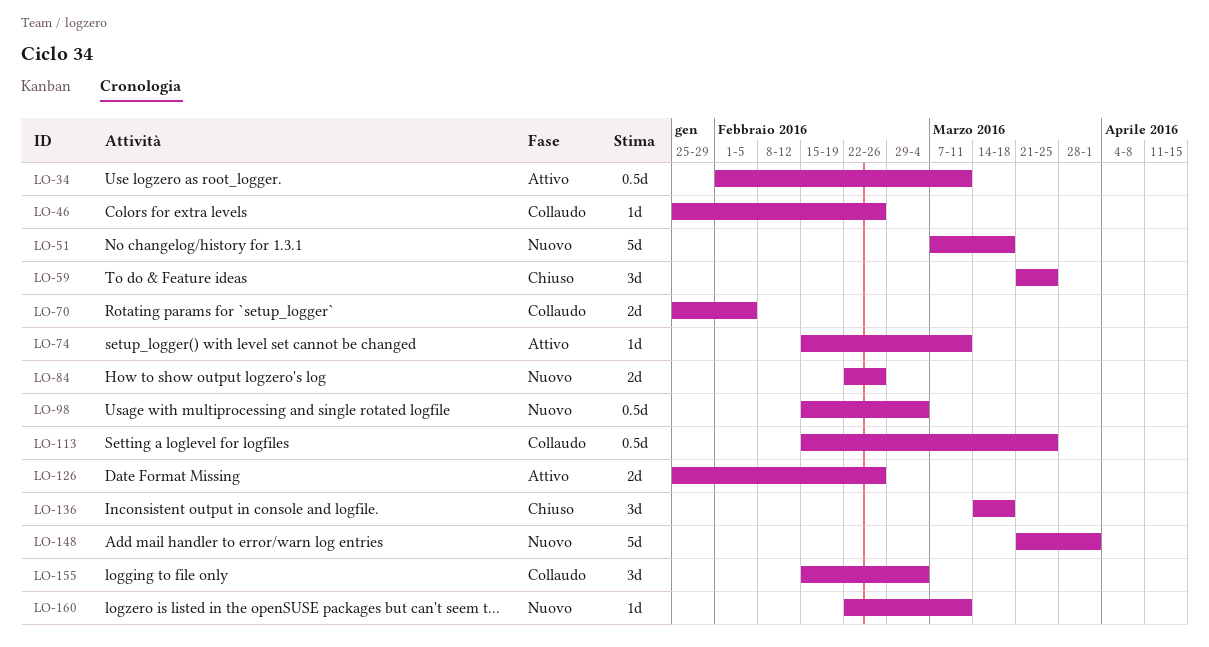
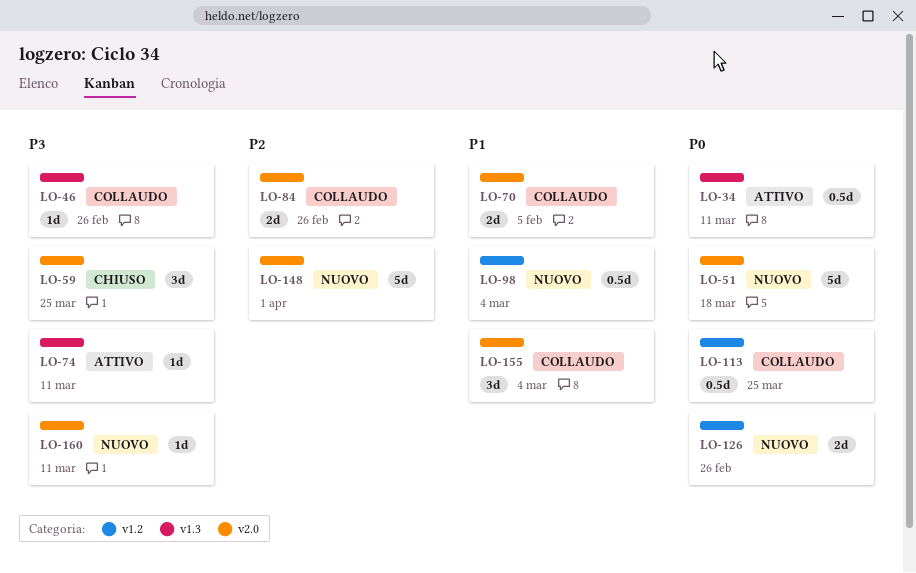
LO-84, status: Nuovo -> Collaudo
LO-126, status: Attivo -> Nuovo
LO-136: present -> none

